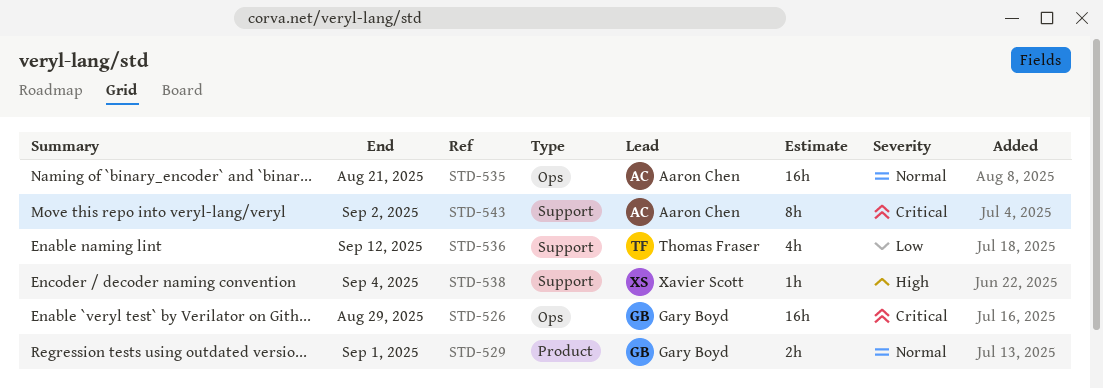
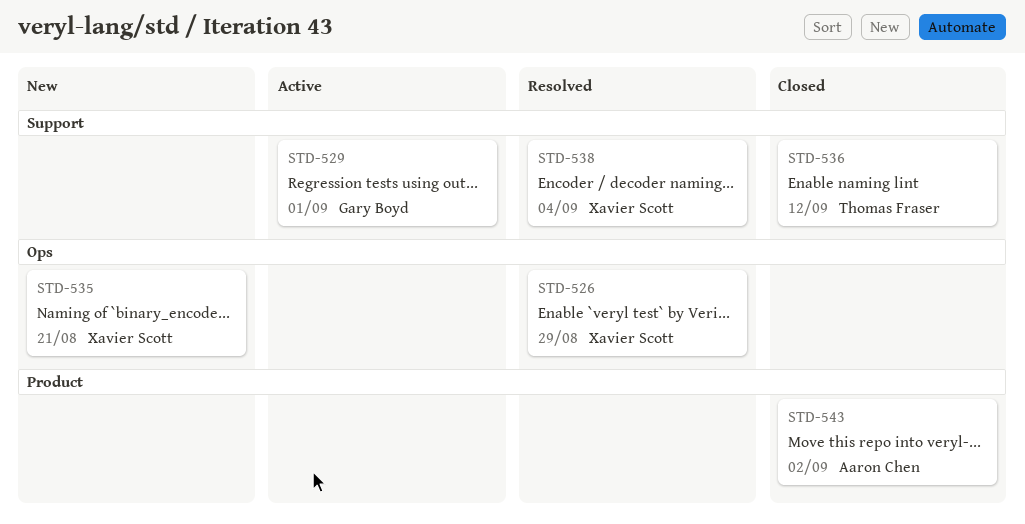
STD-526, owner: Gary Boyd -> Xavier Scott
STD-529, label: Product -> Support
STD-535, owner: Aaron Chen -> Xavier Scott
STD-543, label: Support -> Product

